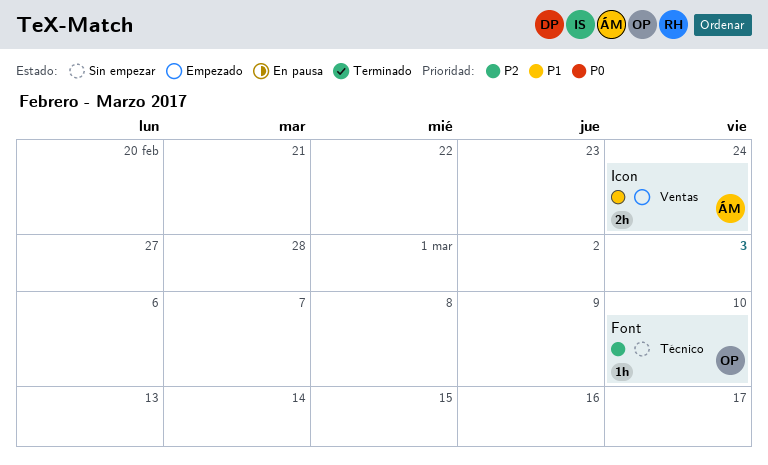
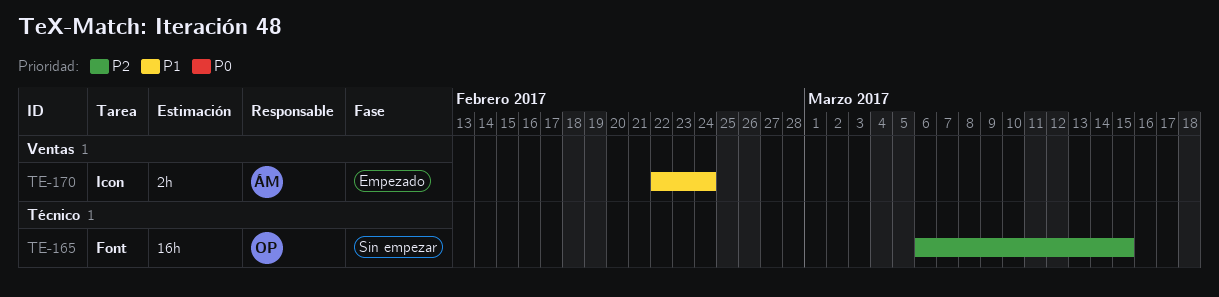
Font, estimate: 1h -> 16h
Font, due: Mar 10 -> Mar 15

